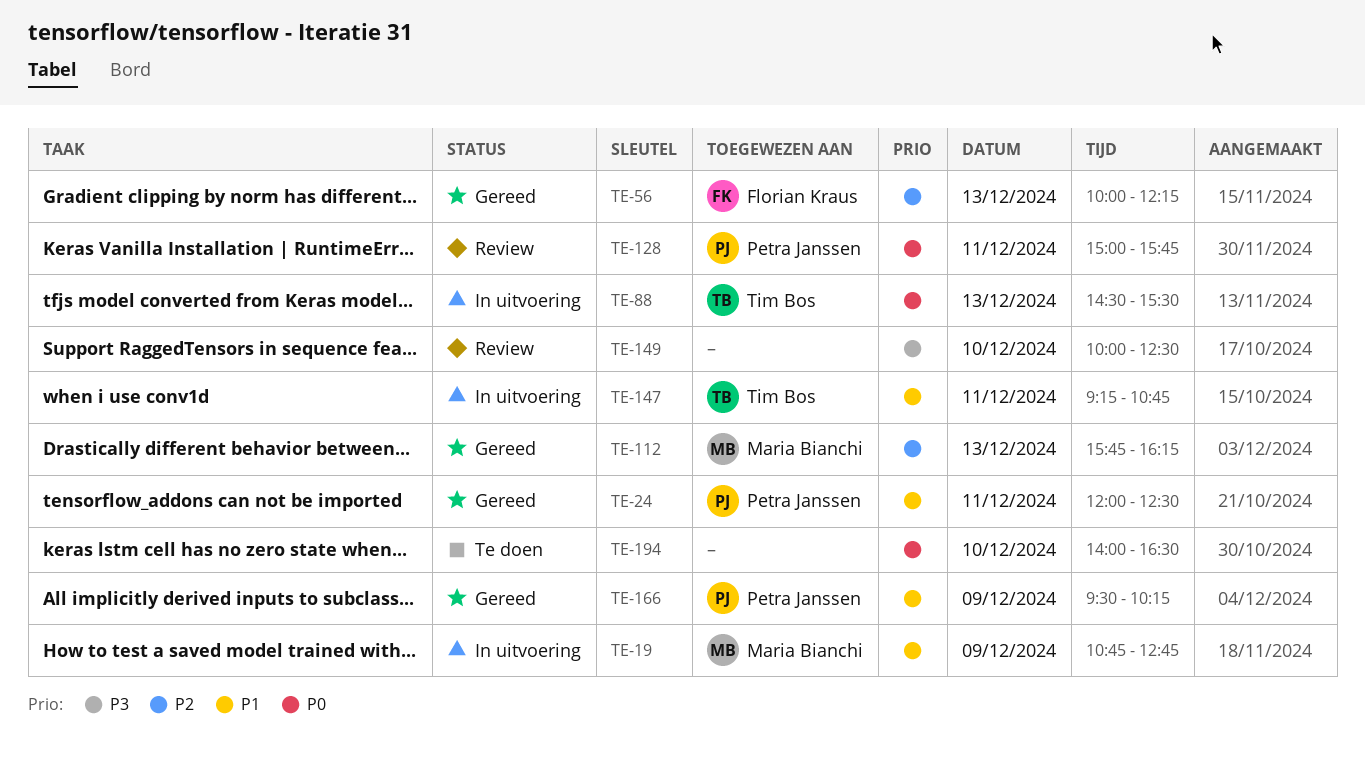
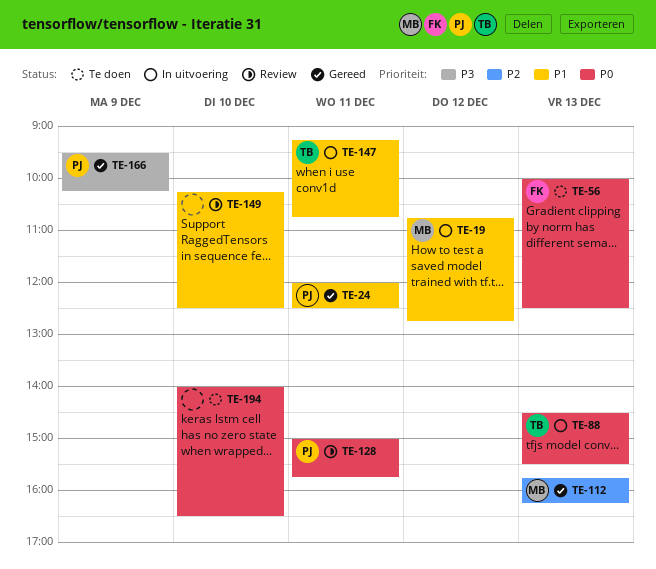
TE-19, day: Dec 9 -> Dec 12
TE-56, status: Gereed -> Te doen
TE-56, priority: P2 -> P0
TE-56, ends: 12:15 -> 12:30
TE-149, priority: P3 -> P1
TE-149, begins: 10:00 -> 10:15
TE-166, priority: P1 -> P3

